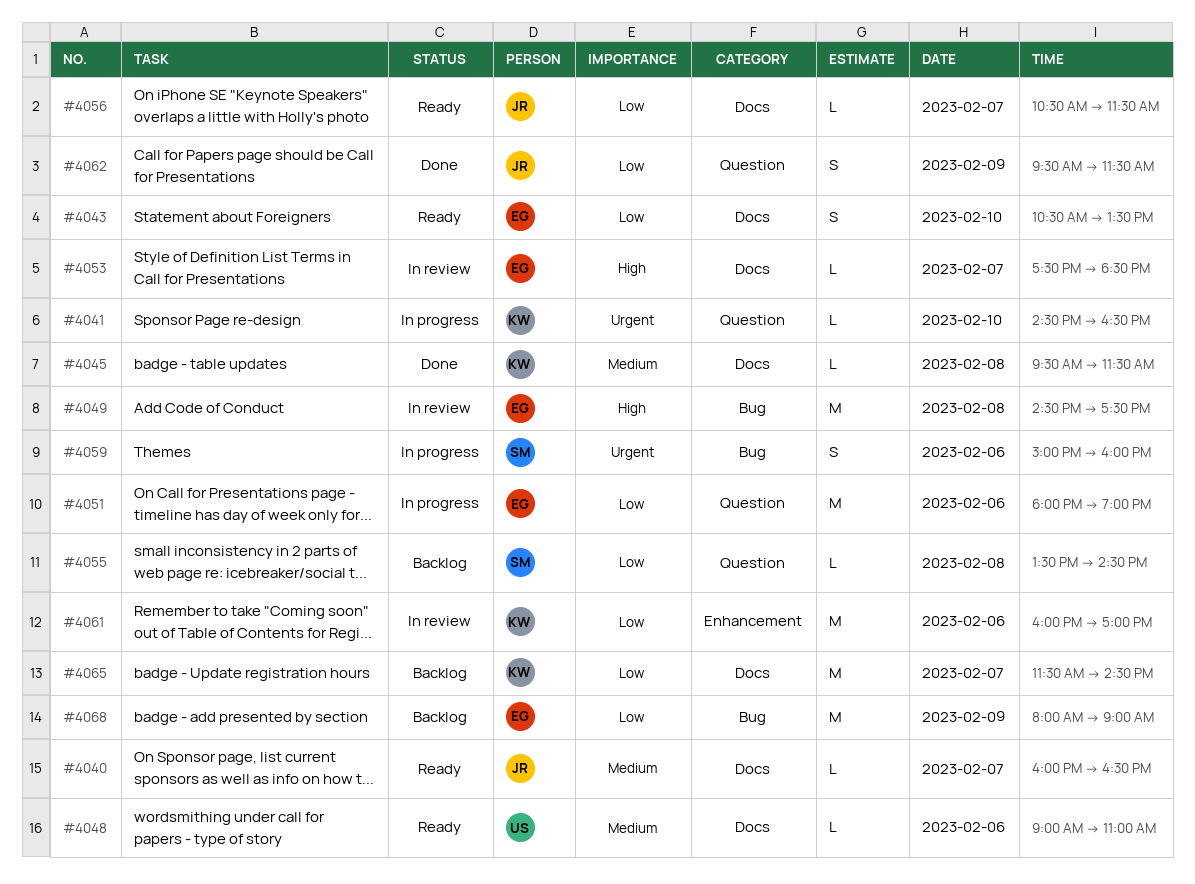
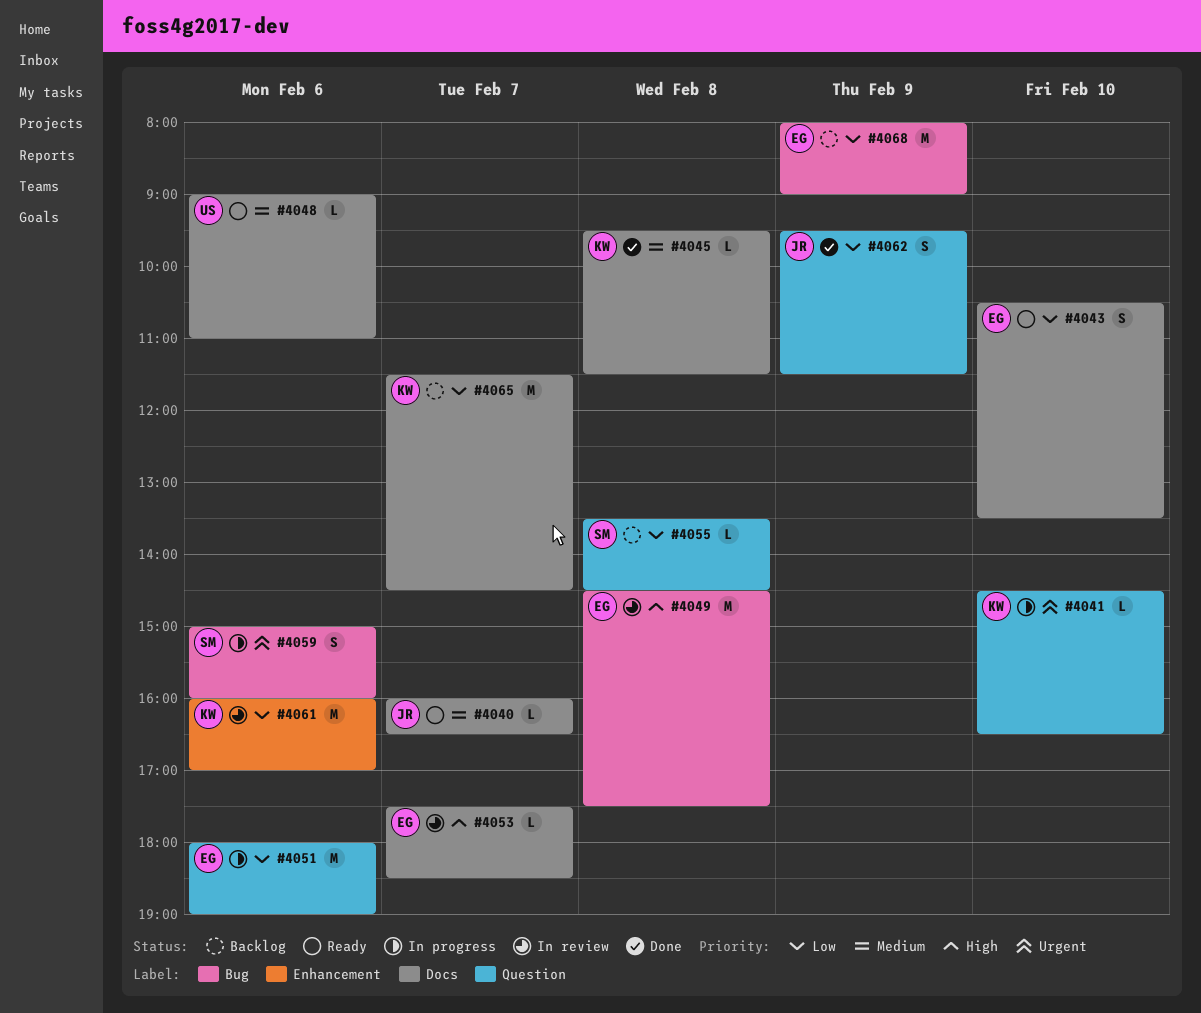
#4056: present -> none

